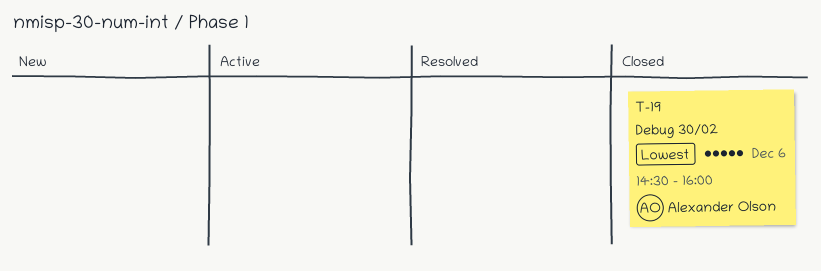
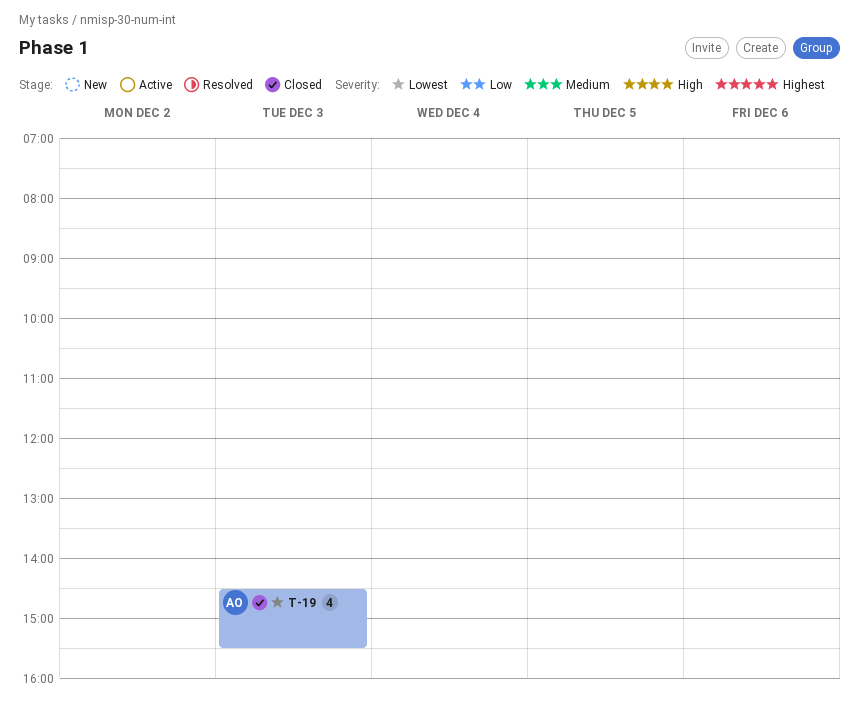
T-19, estimate: 5 -> 4
T-19, day: Dec 6 -> Dec 3
T-19, ends: 16:00 -> 15:30

